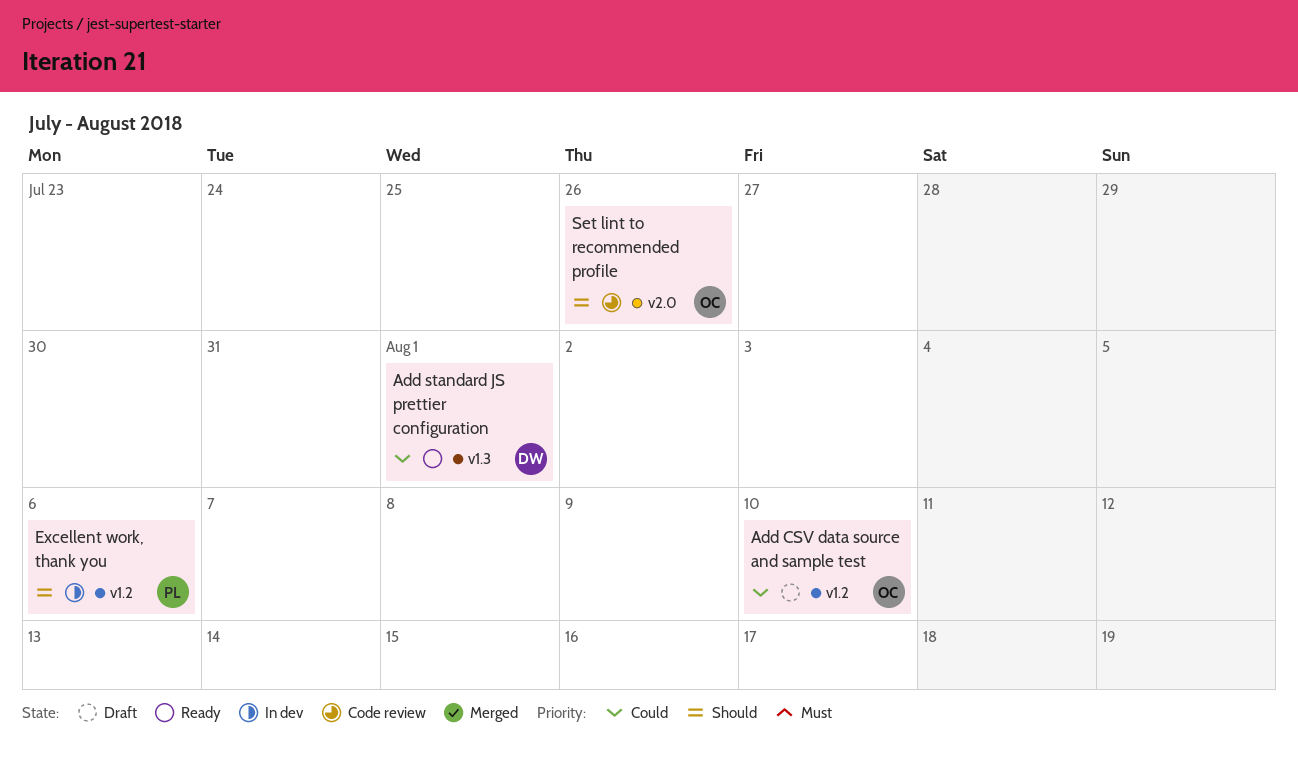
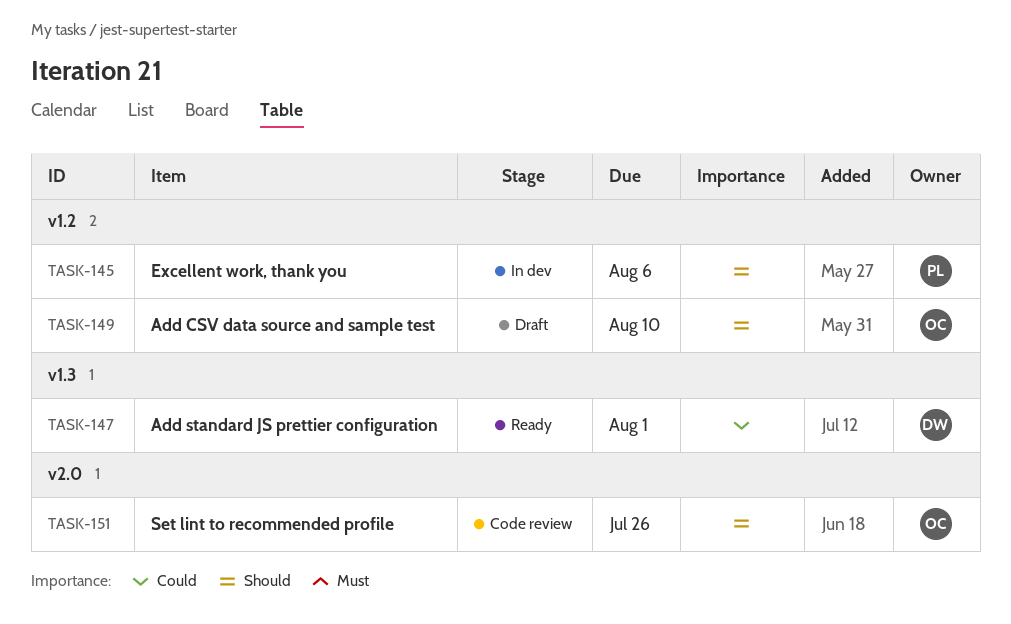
Add CSV data source and sample test, priority: Could -> Should

